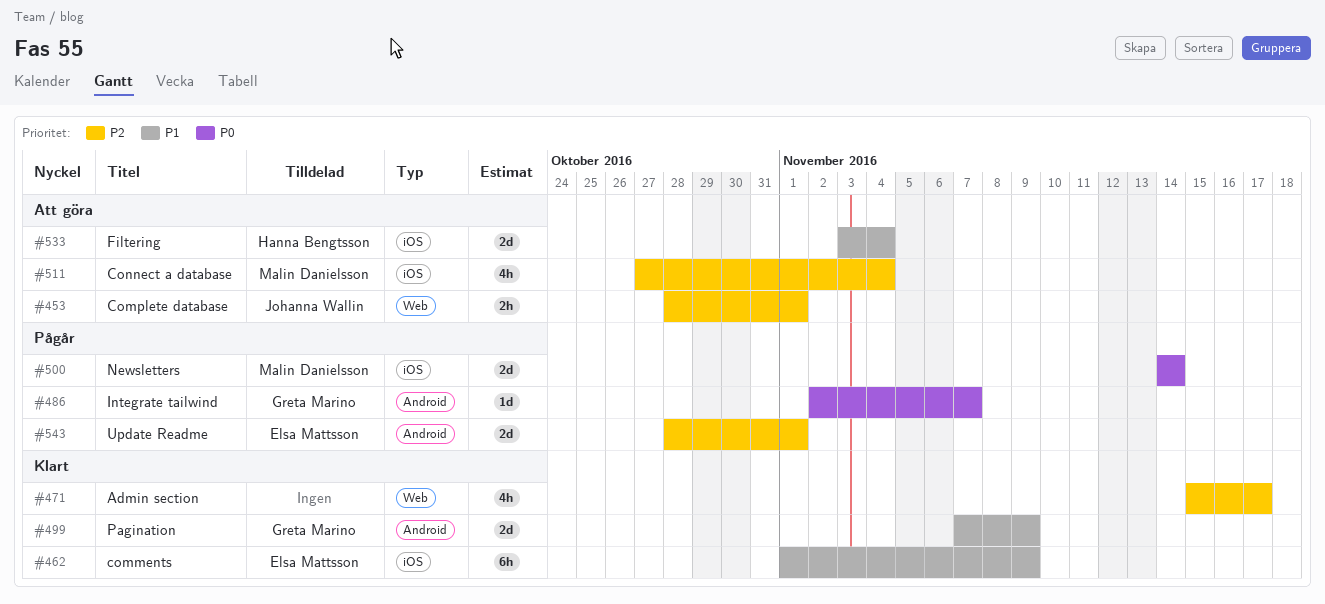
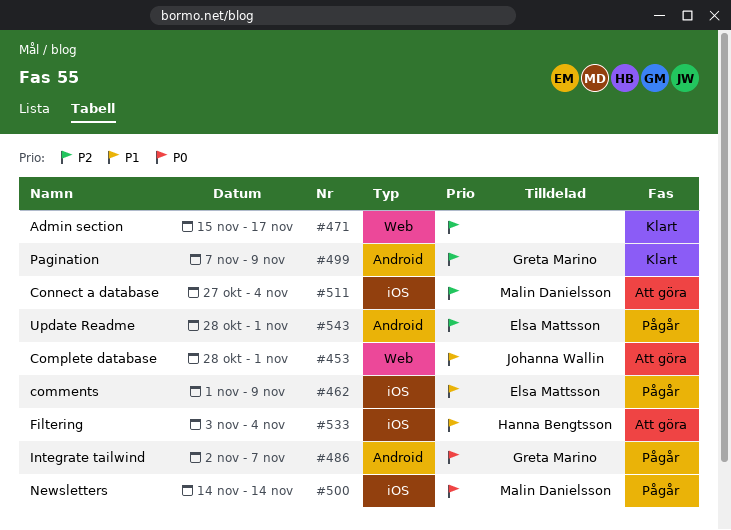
#453, priority: P2 -> P1
#462, status: Klart -> Pågår
#499, priority: P1 -> P2

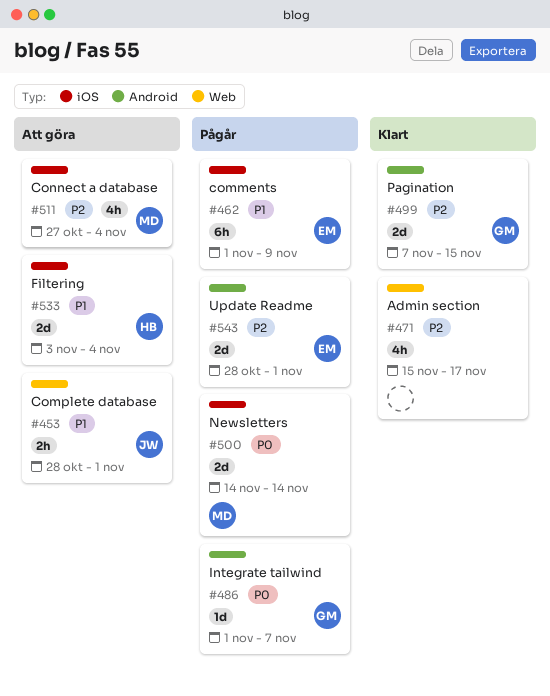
#486, start: Nov 2 -> Nov 1
#499, due: Nov 9 -> Nov 15

